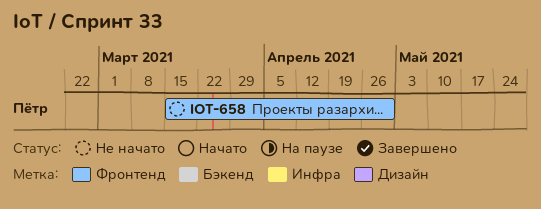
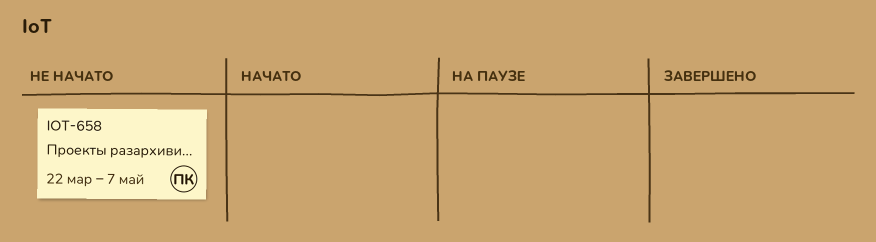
IOT-658, start: Mar 15 -> Mar 22
IOT-658, due: Apr 30 -> May 7

